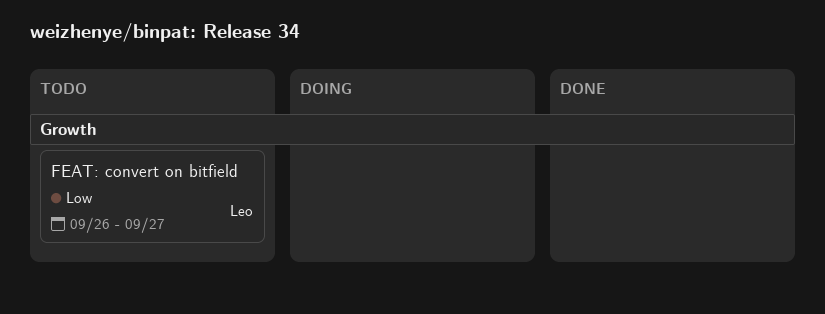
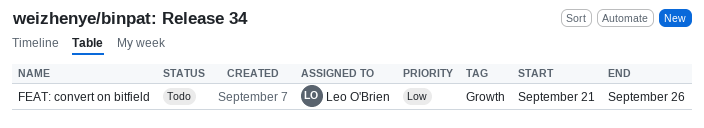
FEAT: convert on bitfield, start: Sep 26 -> Sep 21
FEAT: convert on bitfield, due: Sep 27 -> Sep 26

